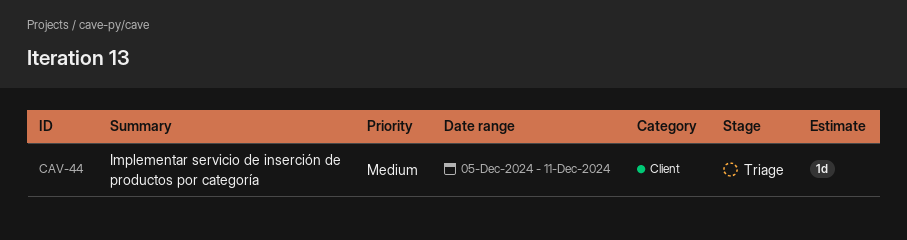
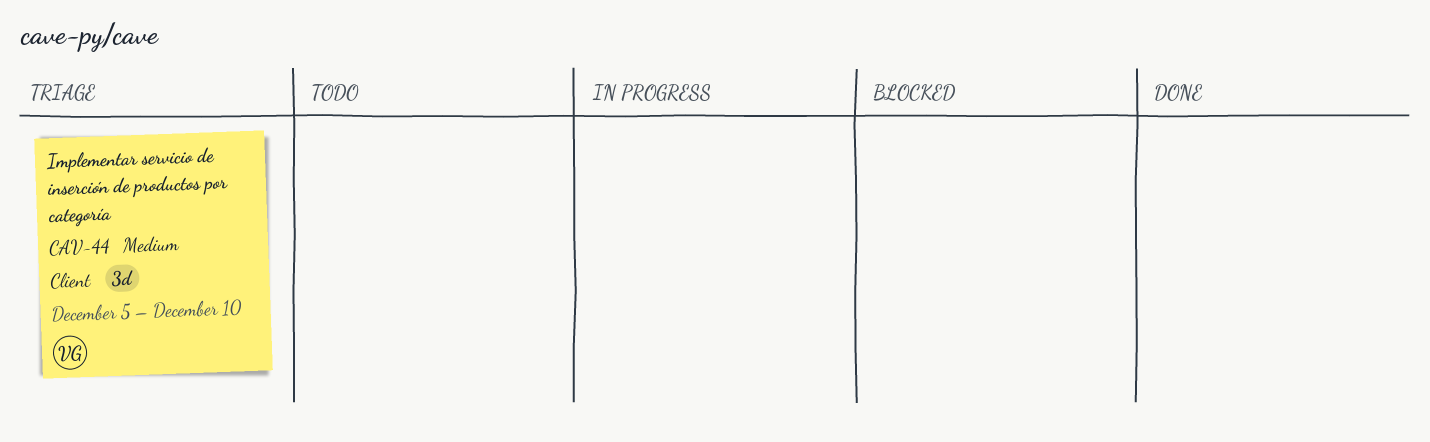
CAV-44, estimate: 1d -> 3d
CAV-44, due: Dec 11 -> Dec 10

